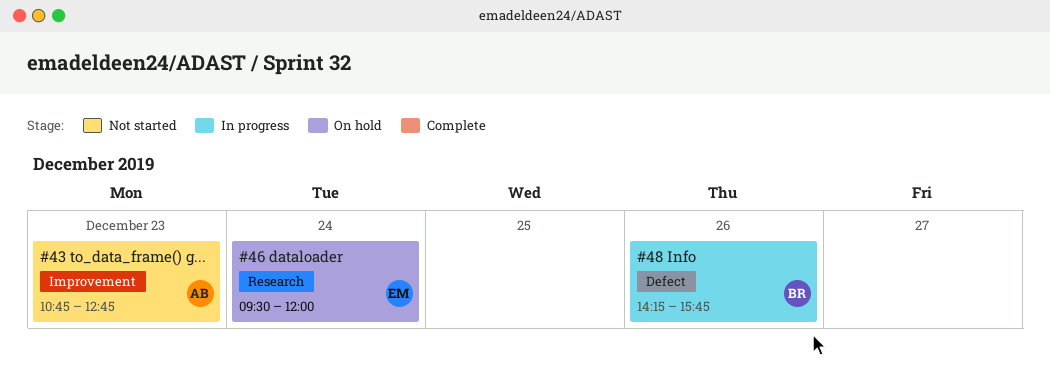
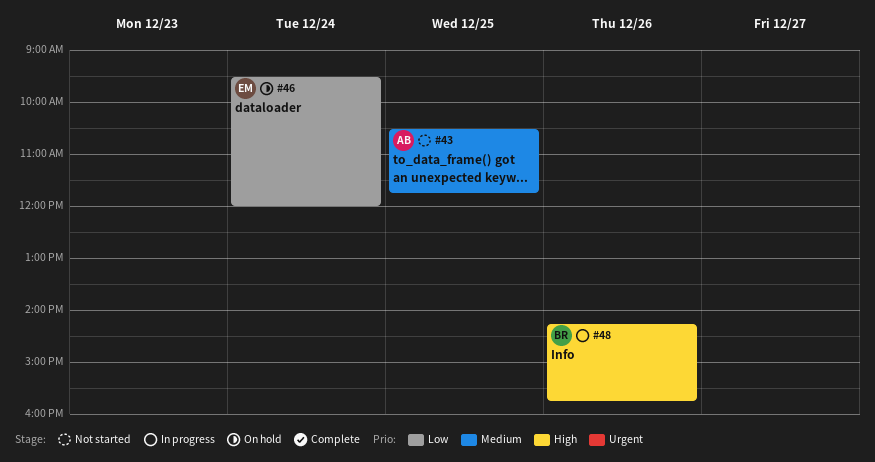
#43, day: Dec 23 -> Dec 25
#43, begins: 10:45 -> 10:30
#43, ends: 12:45 -> 11:45

